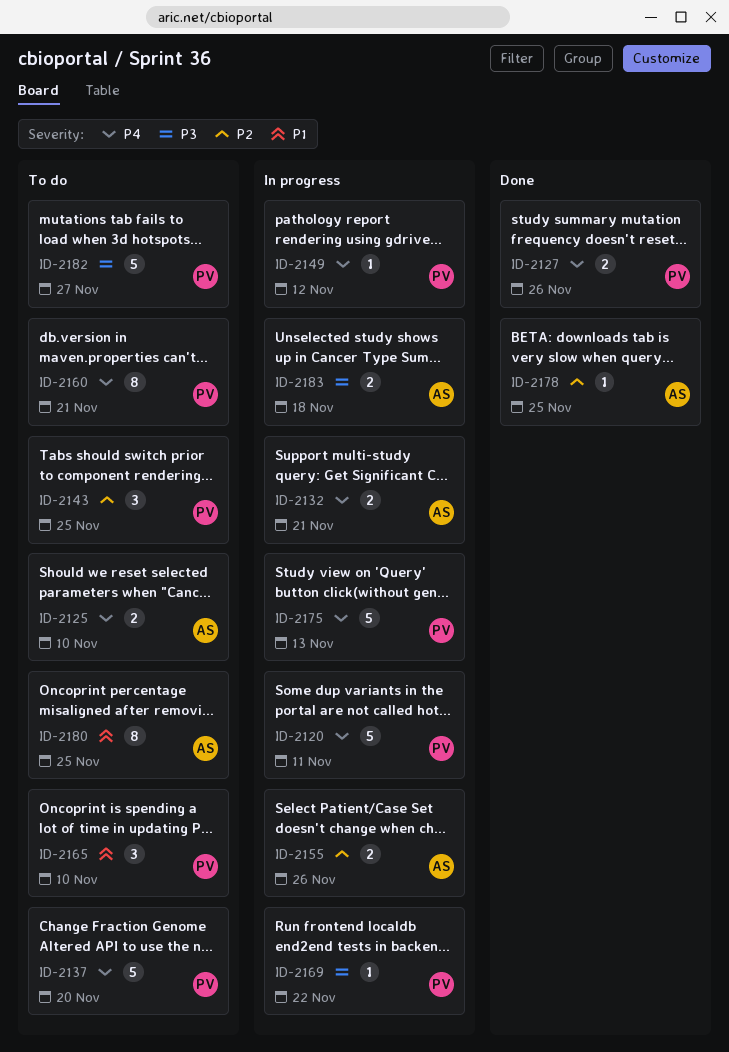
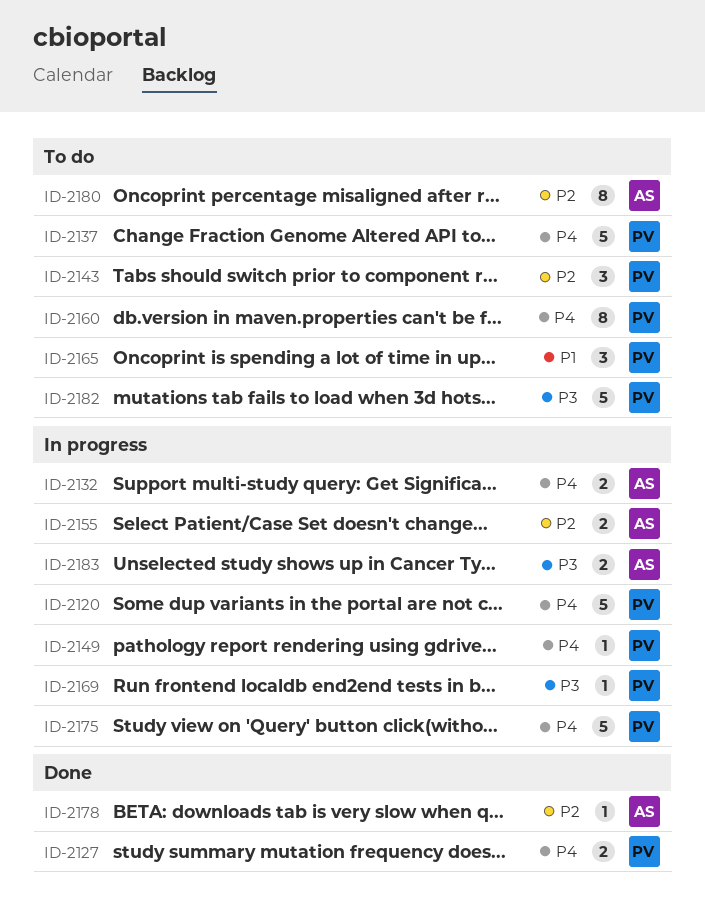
ID-2125: present -> none
ID-2180, priority: P1 -> P2

